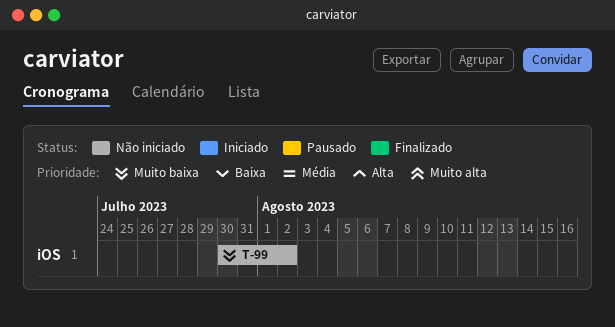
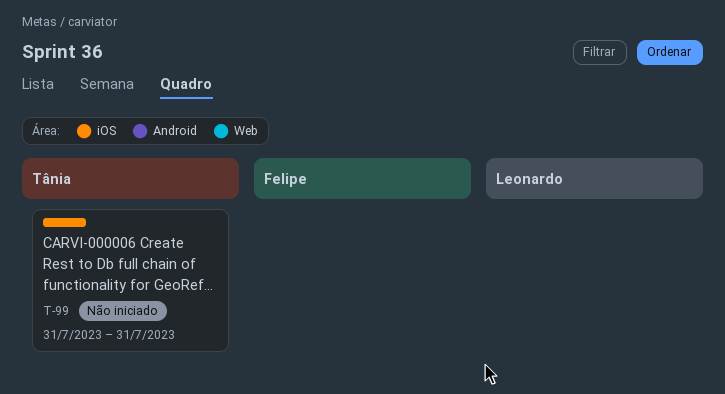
T-99, start: Jul 30 -> Jul 31
T-99, due: Aug 2 -> Jul 31

